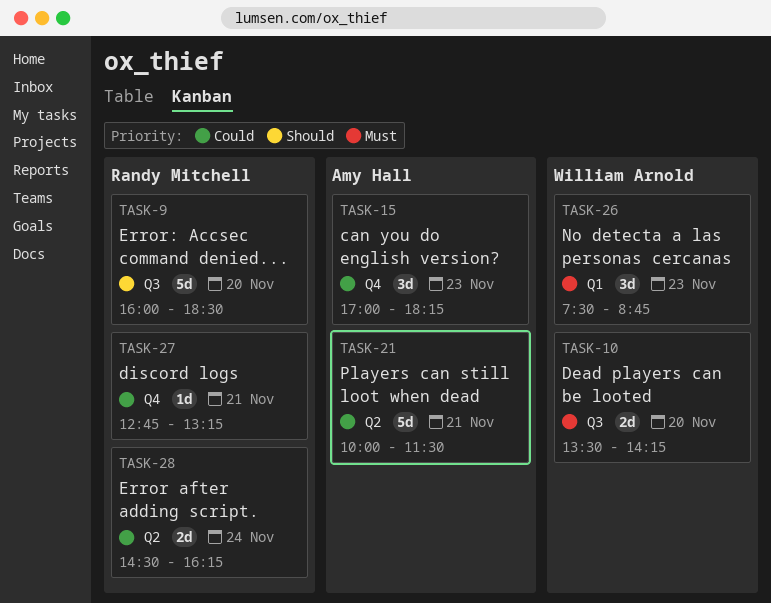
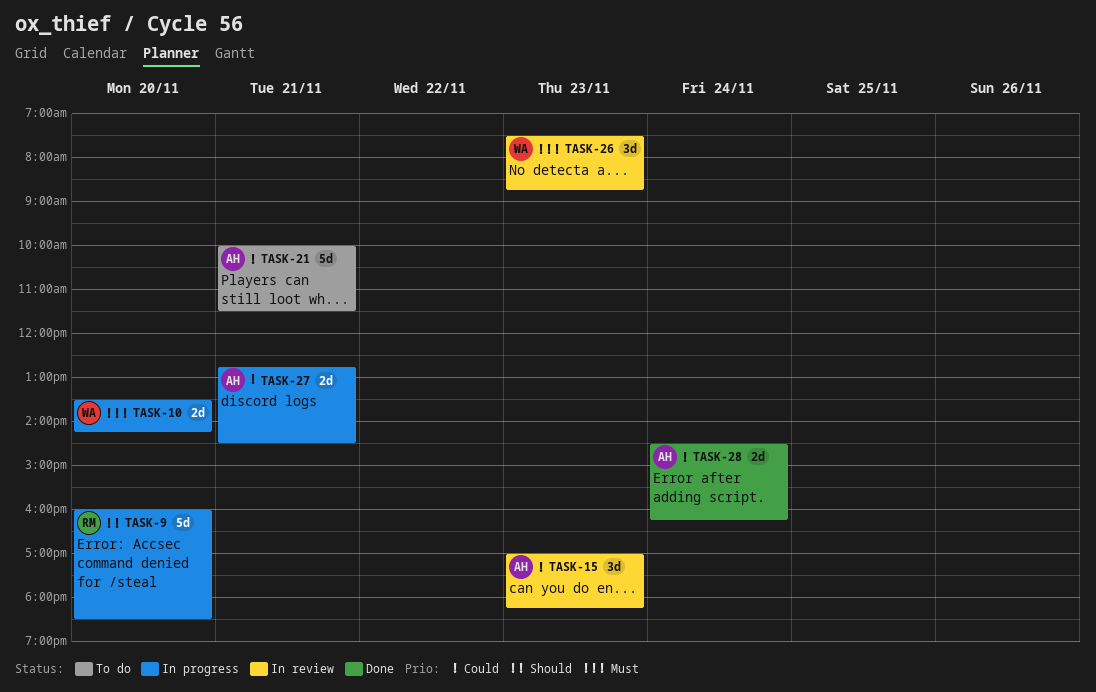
TASK-27, owner: Randy Mitchell -> Amy Hall
TASK-27, estimate: 1d -> 2d
TASK-27, ends: 13:15 -> 14:30
TASK-28, owner: Randy Mitchell -> Amy Hall

